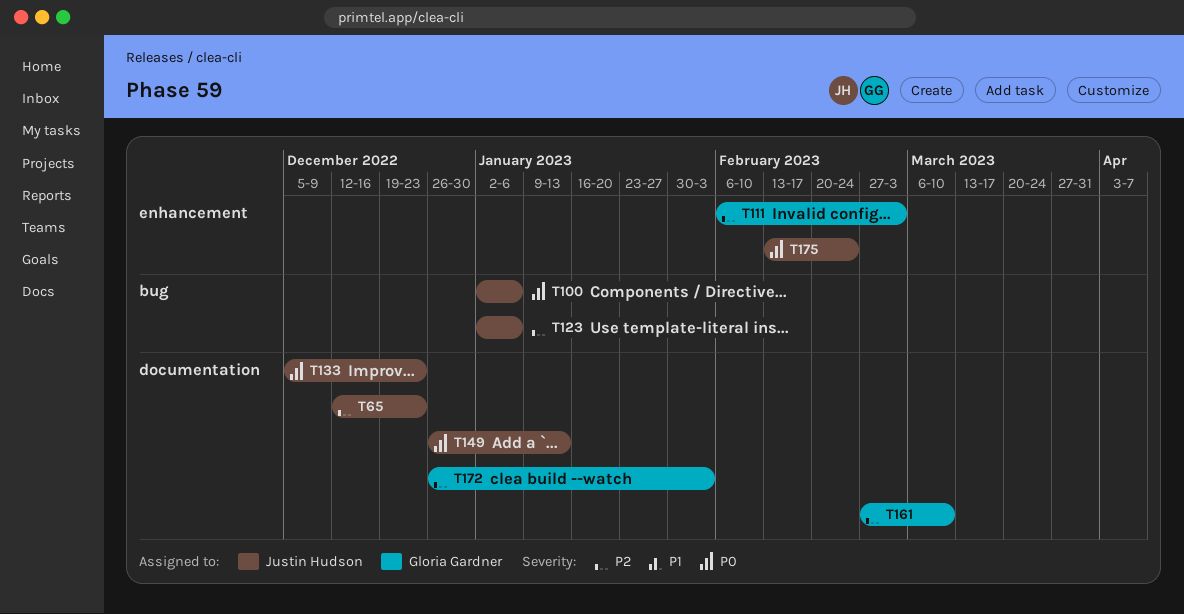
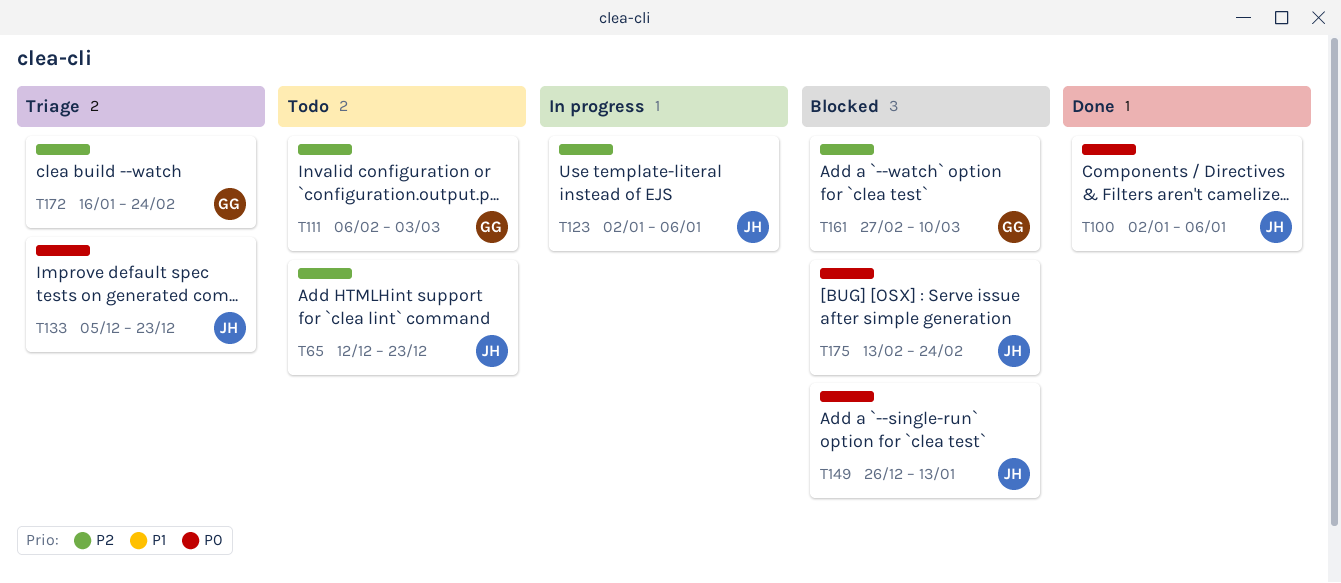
T172, start: Dec 26 -> Jan 16
T172, due: Feb 3 -> Feb 24

